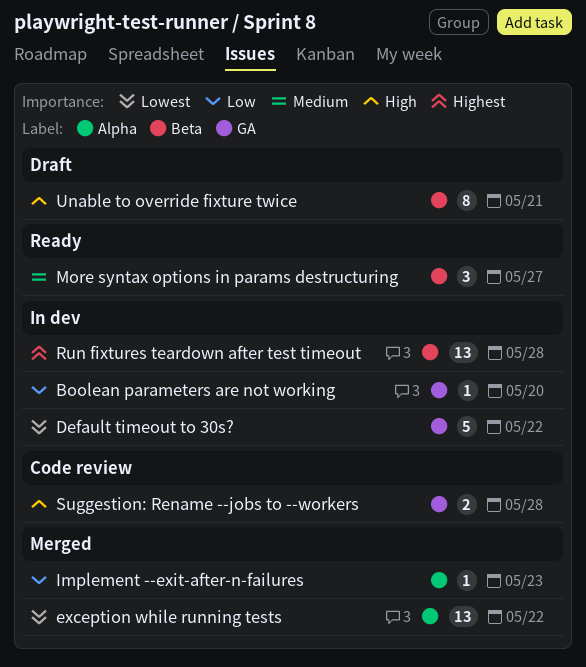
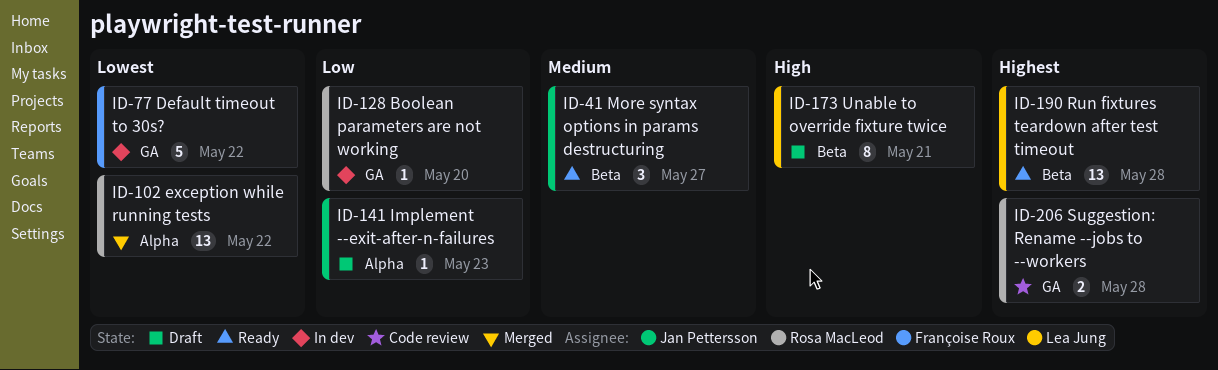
Implement --exit-after-n-failures, status: Merged -> Draft
Run fixtures teardown after test timeout, status: In dev -> Ready
Suggestion: Rename --jobs to --workers, priority: High -> Highest

